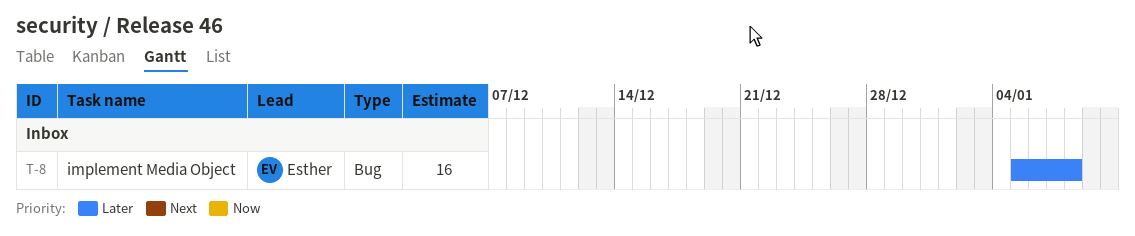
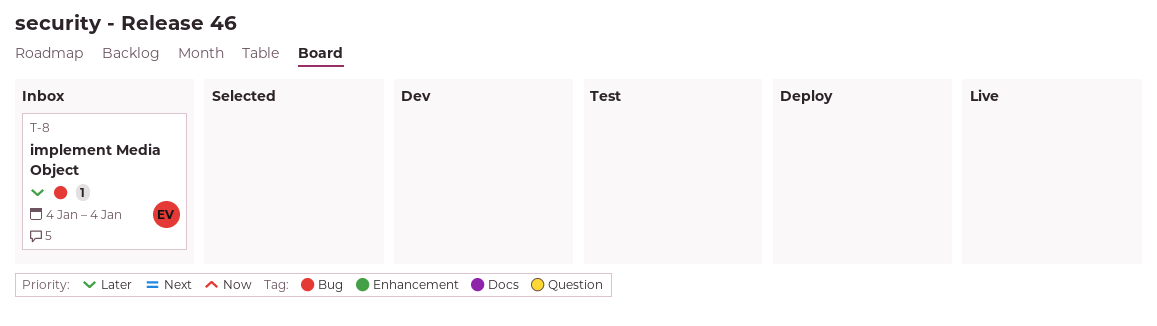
T-8, estimate: 16 -> 1
T-8, start: Jan 5 -> Jan 4
T-8, due: Jan 8 -> Jan 4

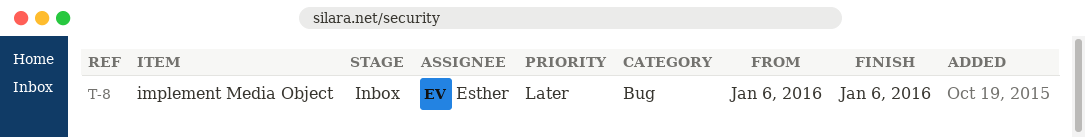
T-8, start: Jan 4 -> Jan 6
T-8, due: Jan 4 -> Jan 6

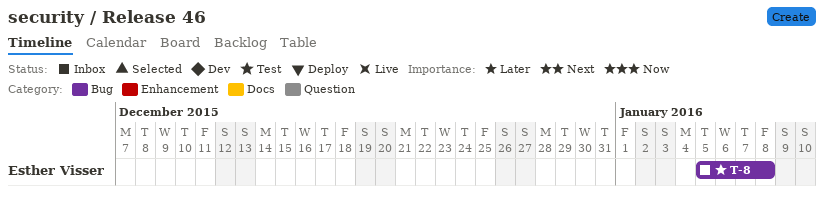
T-8, start: Jan 6 -> Jan 5
T-8, due: Jan 6 -> Jan 8

